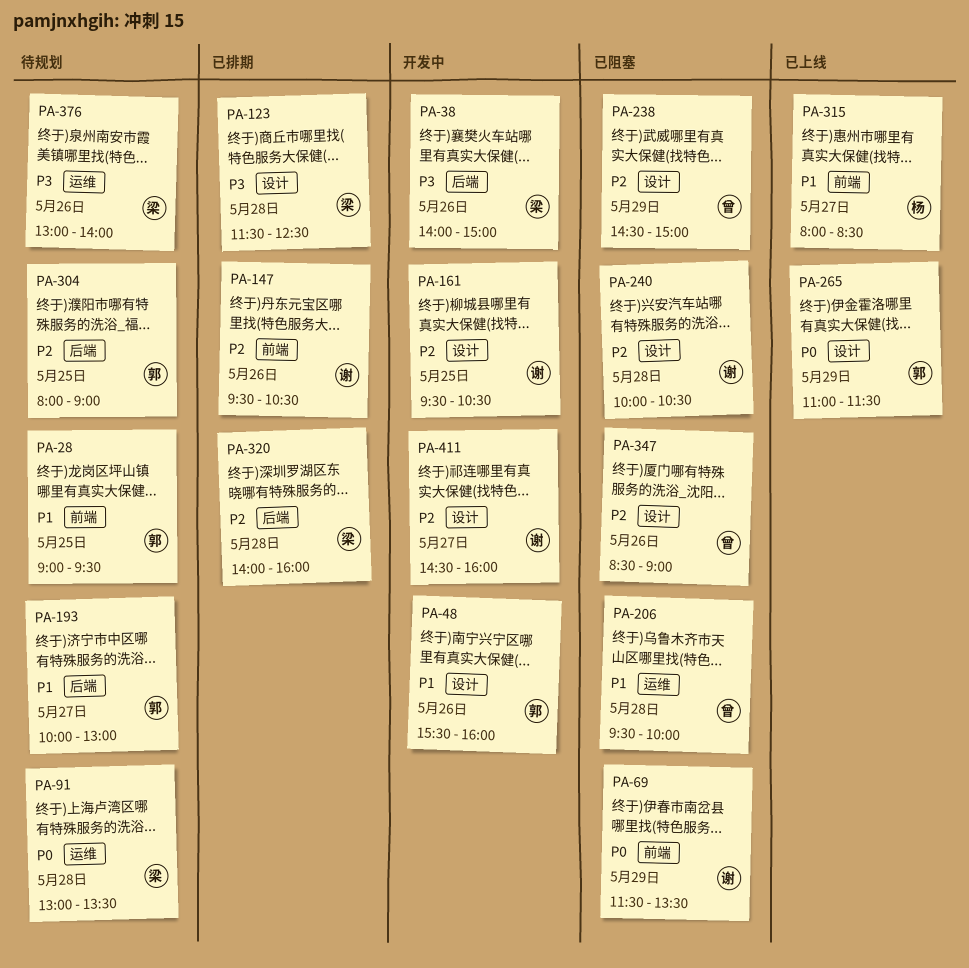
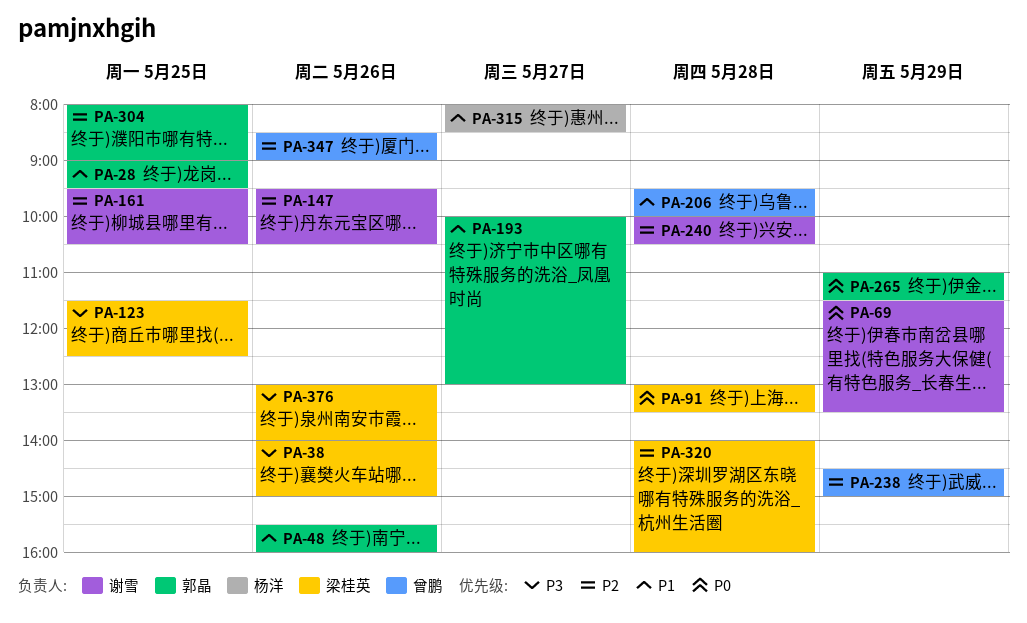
PA-123, day: May 28 -> May 25
PA-411: present -> none

